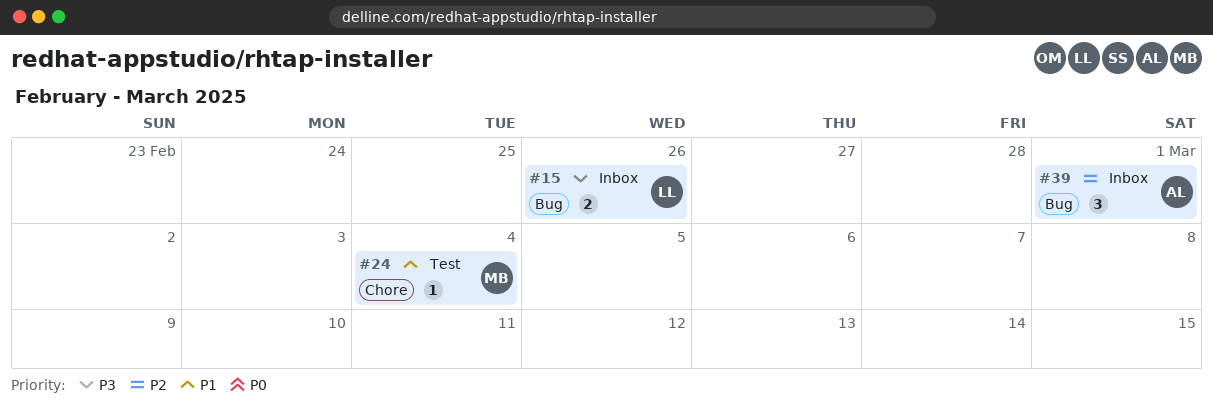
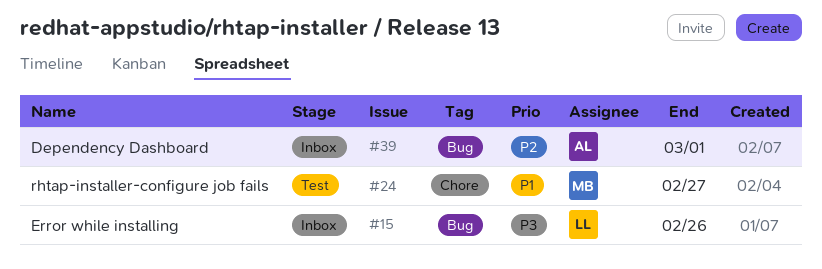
#24, due: Mar 4 -> Feb 27

